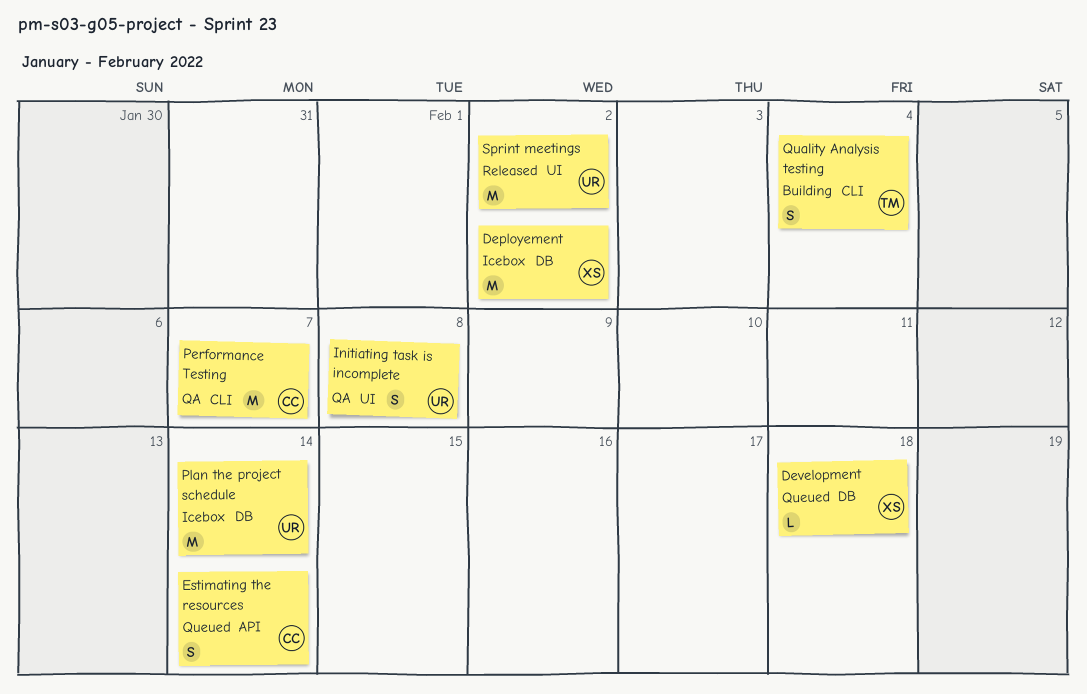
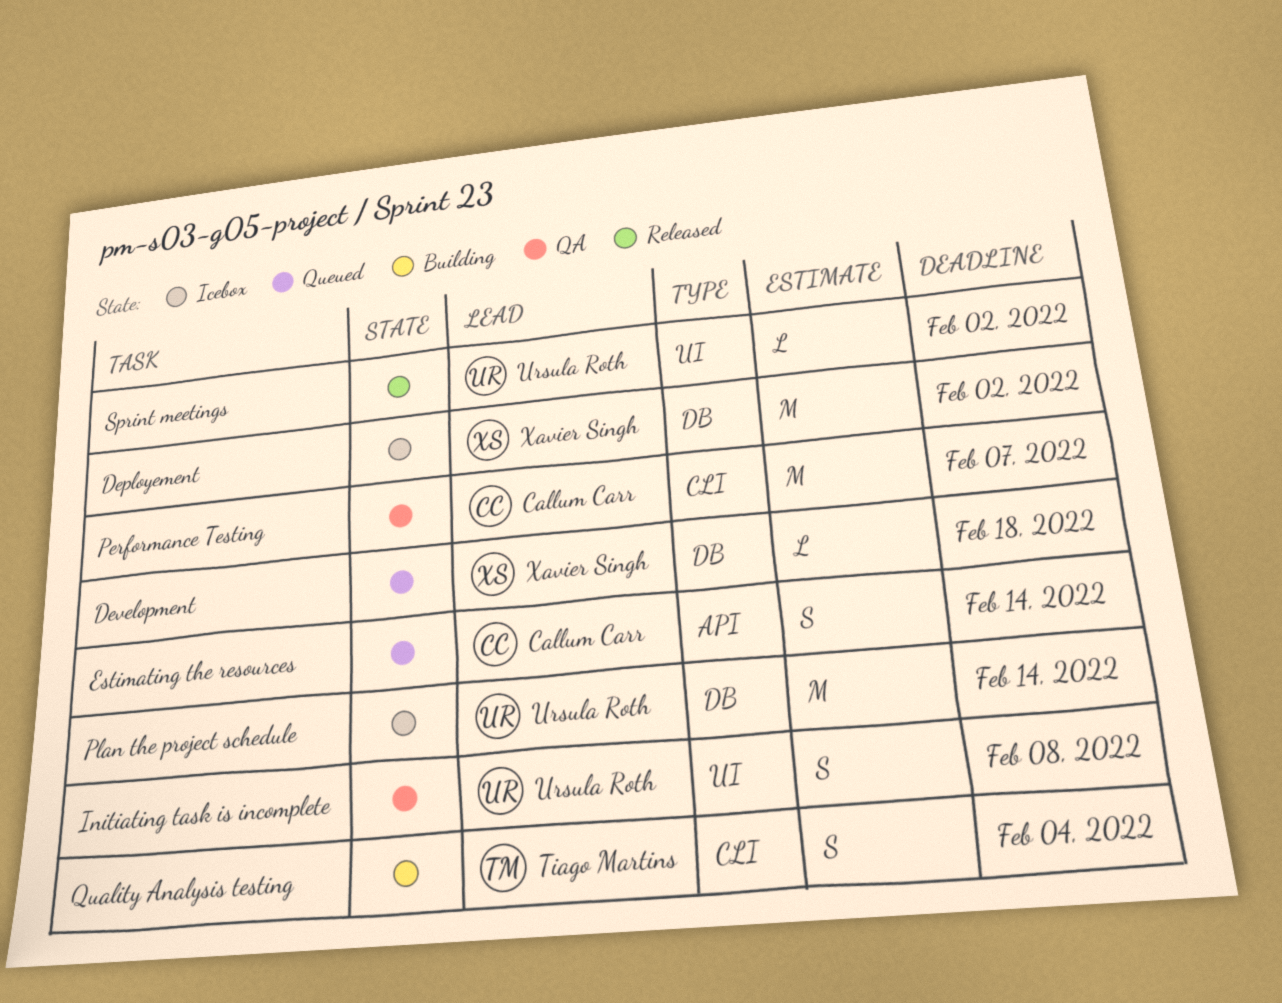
Sprint meetings, estimate: M -> L

